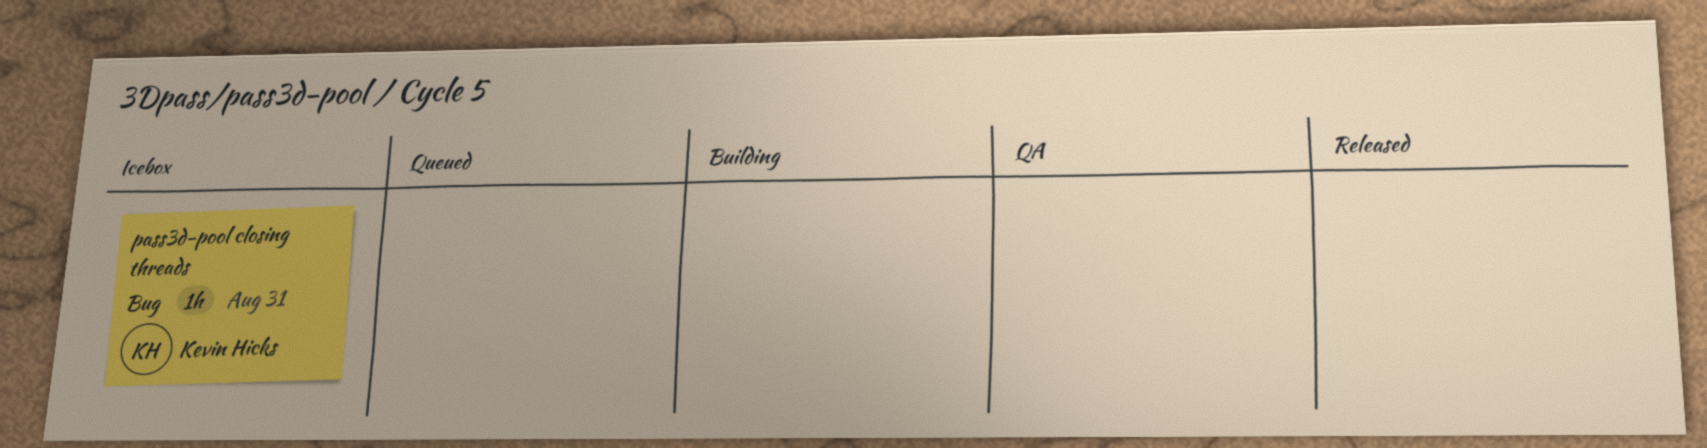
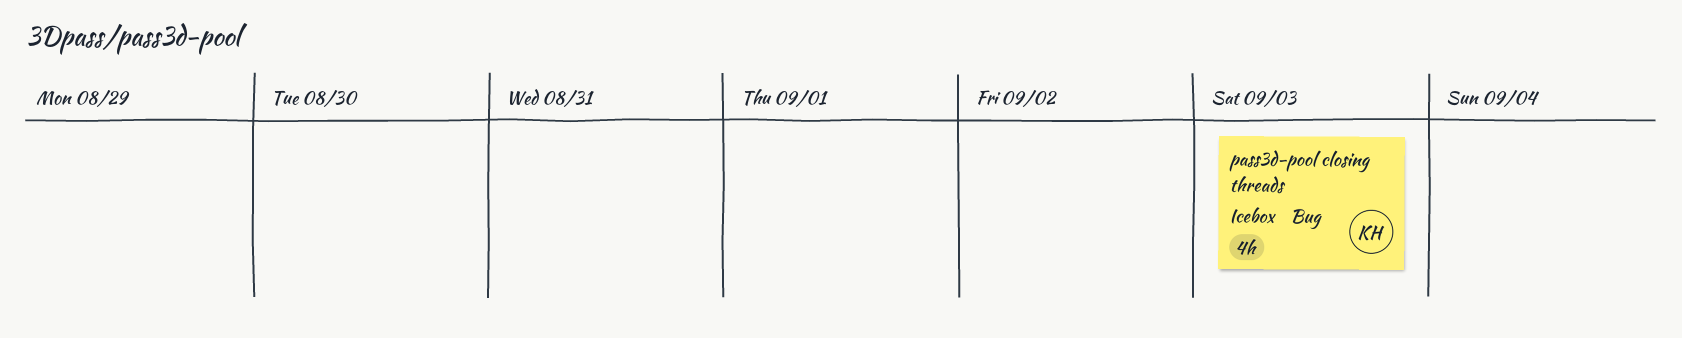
pass3d-pool closing threads, estimate: 1h -> 4h
pass3d-pool closing threads, due: Aug 31 -> Sep 3

